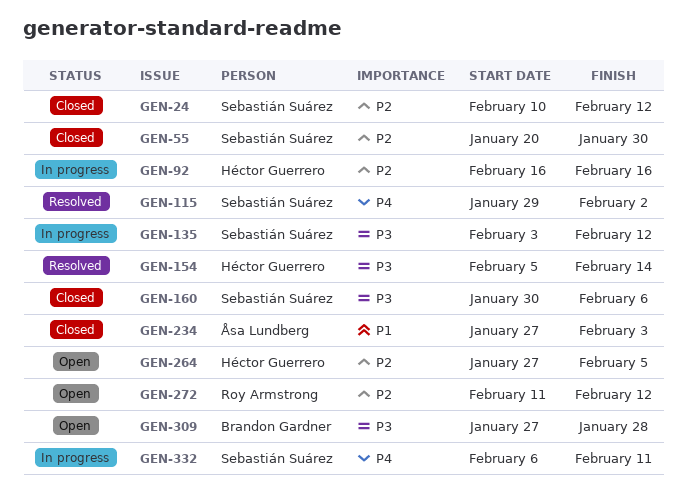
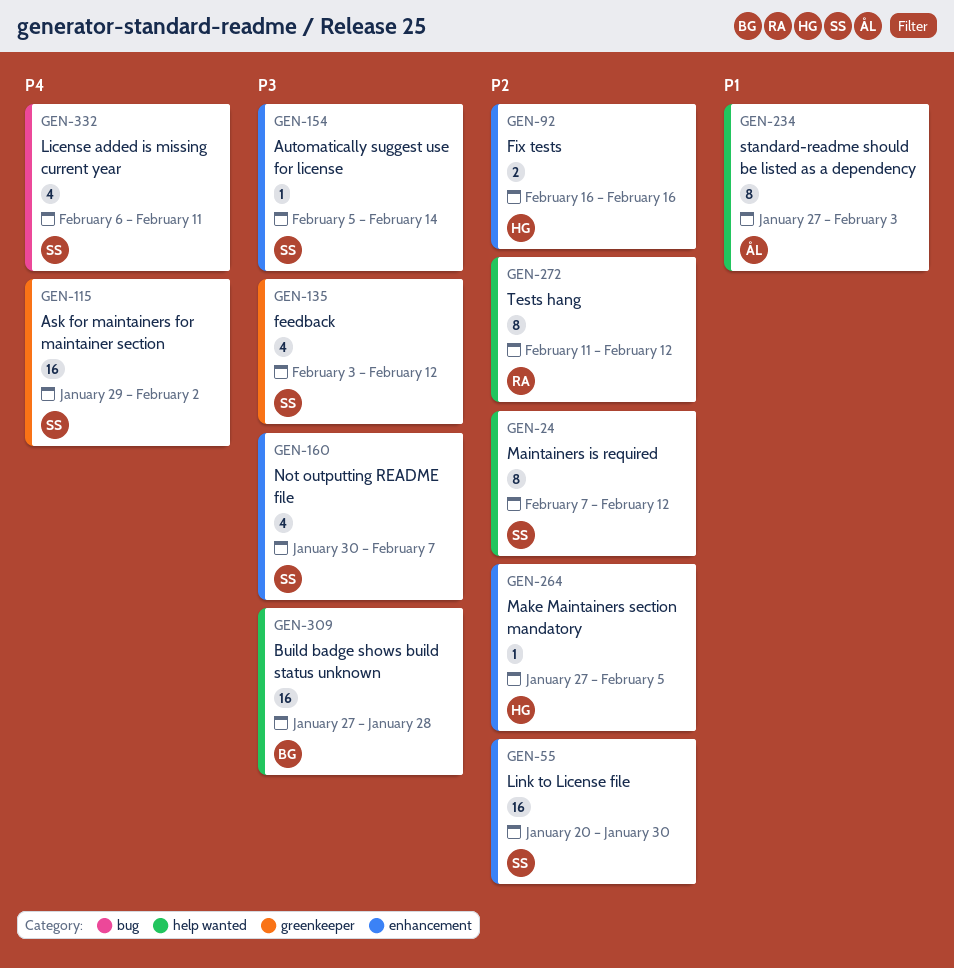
GEN-24, start: Feb 10 -> Feb 7
GEN-154, owner: Héctor Guerrero -> Sebastián Suárez
GEN-160, due: Feb 6 -> Feb 7

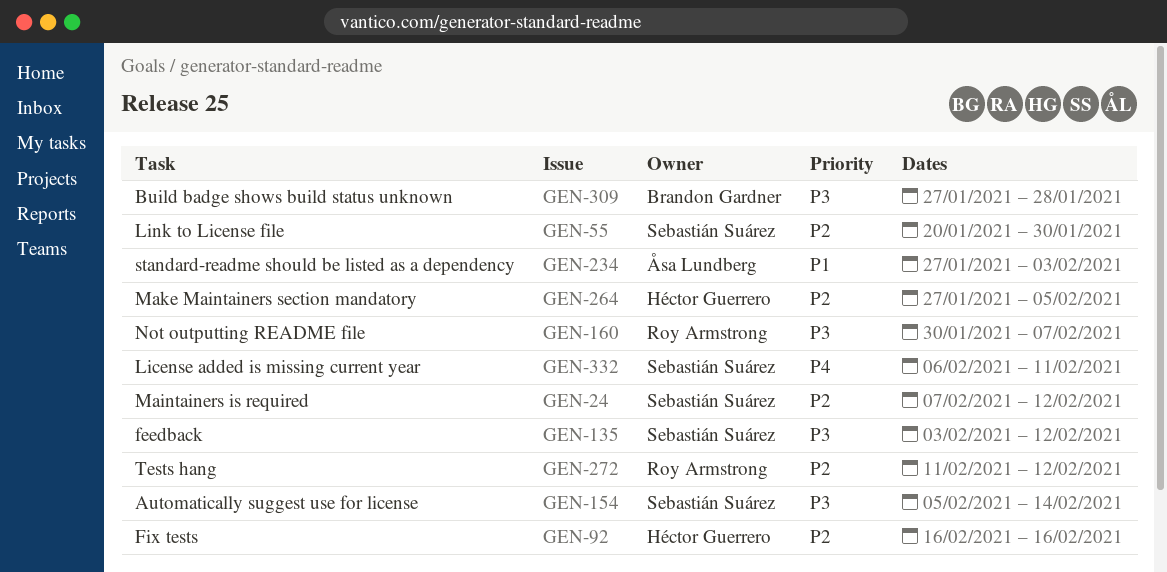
GEN-115: present -> none
GEN-160, owner: Sebastián Suárez -> Roy Armstrong

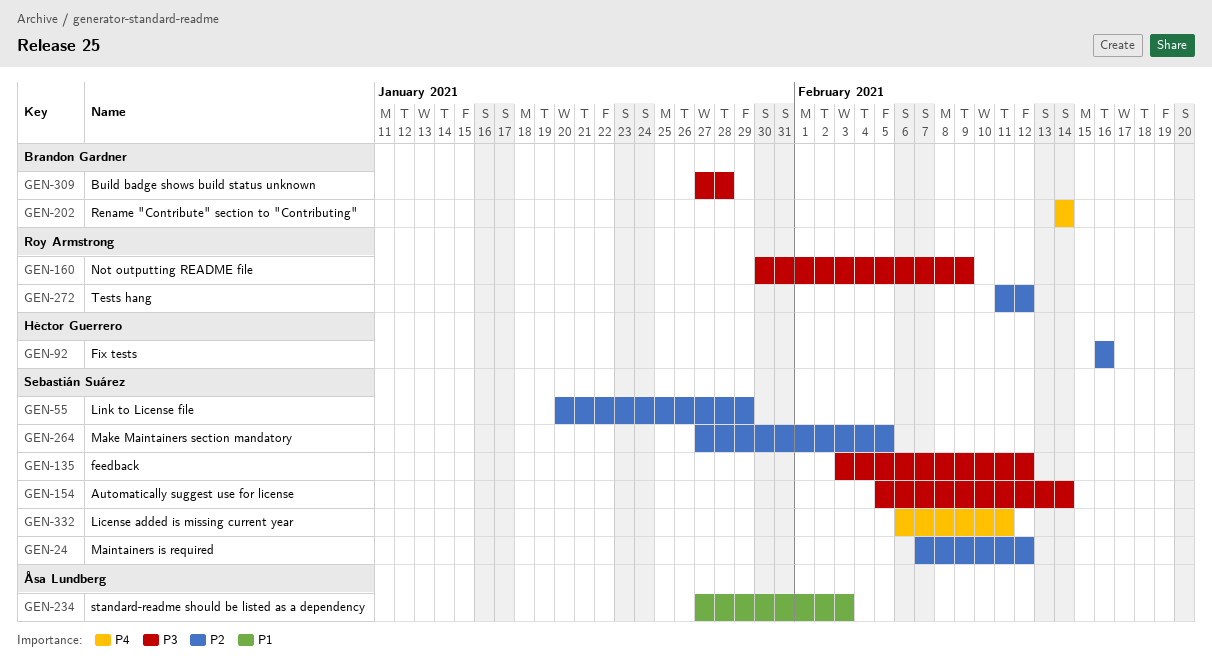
GEN-55, due: Jan 30 -> Jan 29
GEN-160, due: Feb 7 -> Feb 9
GEN-202: none -> present
GEN-264, owner: Héctor Guerrero -> Sebastián Suárez

